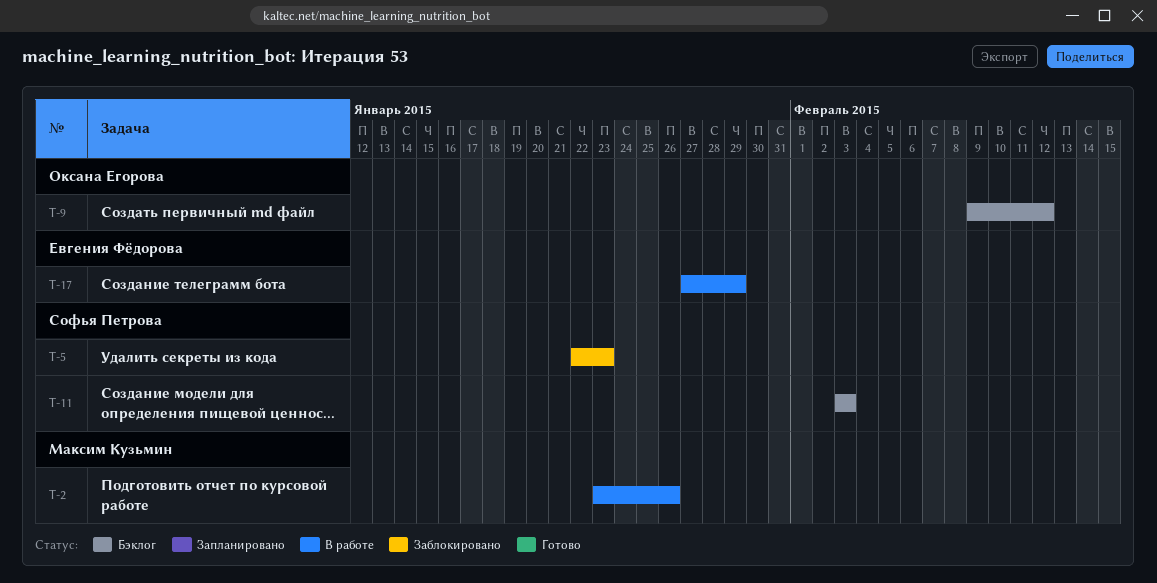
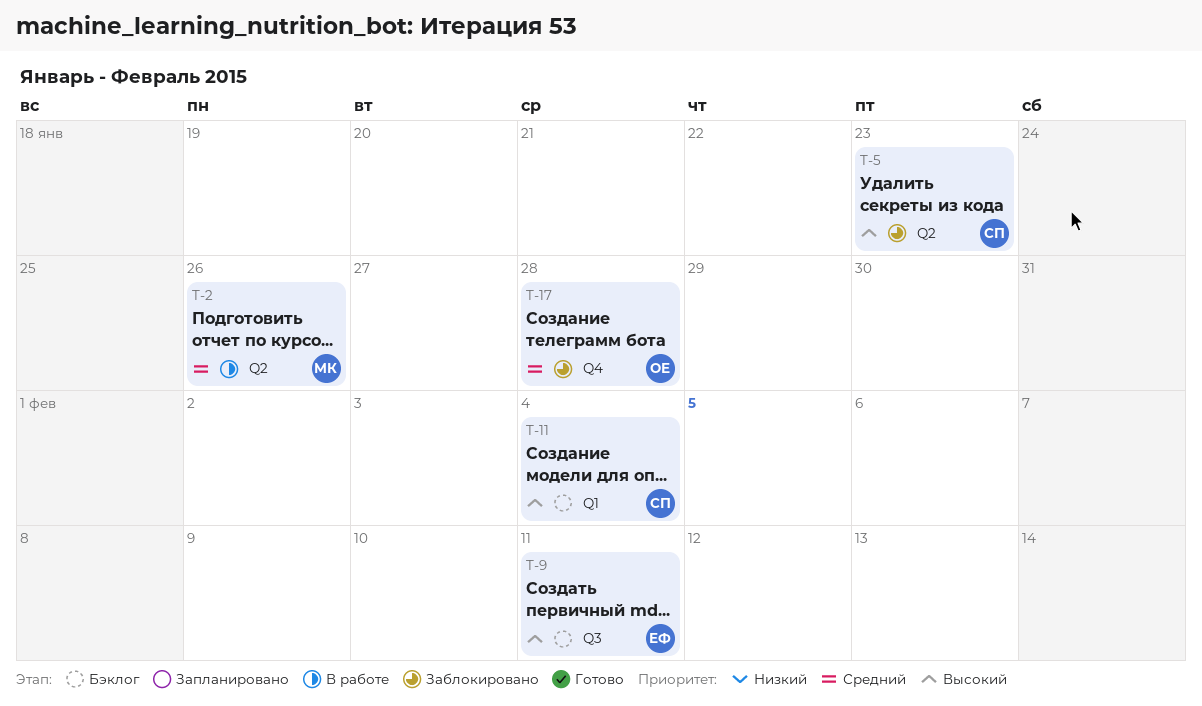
T-9, owner: Оксана Егорова -> Евгения Фёдорова
T-9, due: Feb 12 -> Feb 11
T-11, due: Feb 3 -> Feb 4
T-17, status: В работе -> Заблокировано
T-17, owner: Евгения Фёдорова -> Оксана Егорова
T-17, due: Jan 29 -> Jan 28

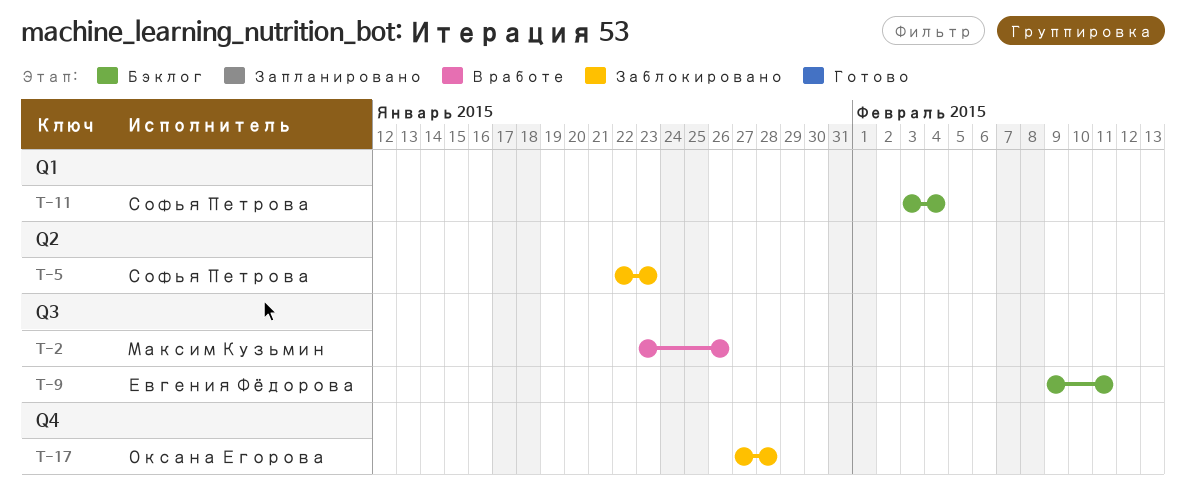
T-2, label: Q2 -> Q3

